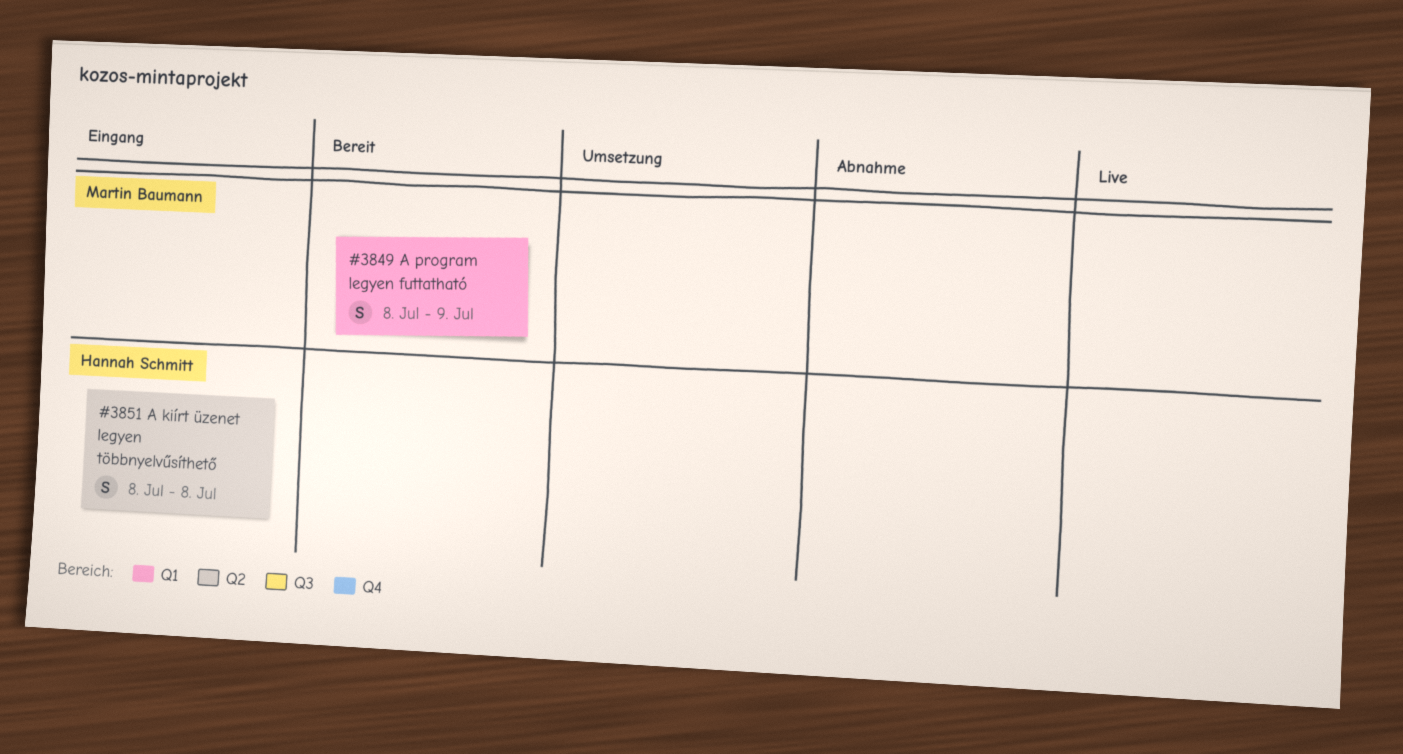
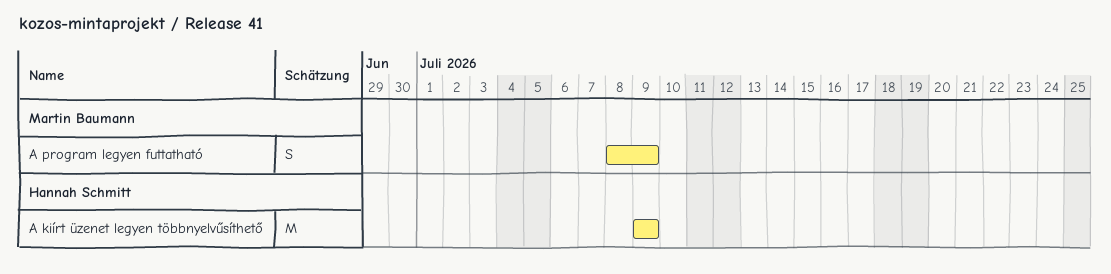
A kiírt üzenet legyen többnyelvűsíthető, estimate: S -> M
A kiírt üzenet legyen többnyelvűsíthető, start: Jul 8 -> Jul 9
A kiírt üzenet legyen többnyelvűsíthető, due: Jul 8 -> Jul 9

